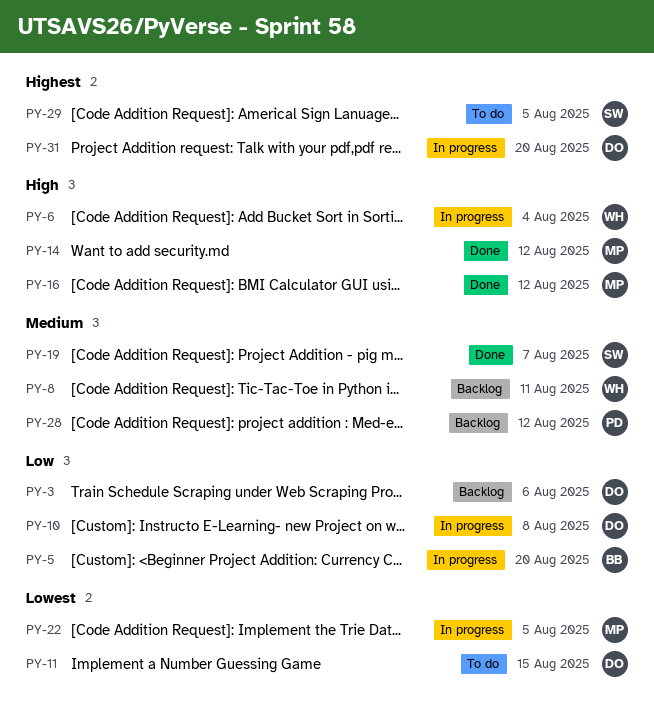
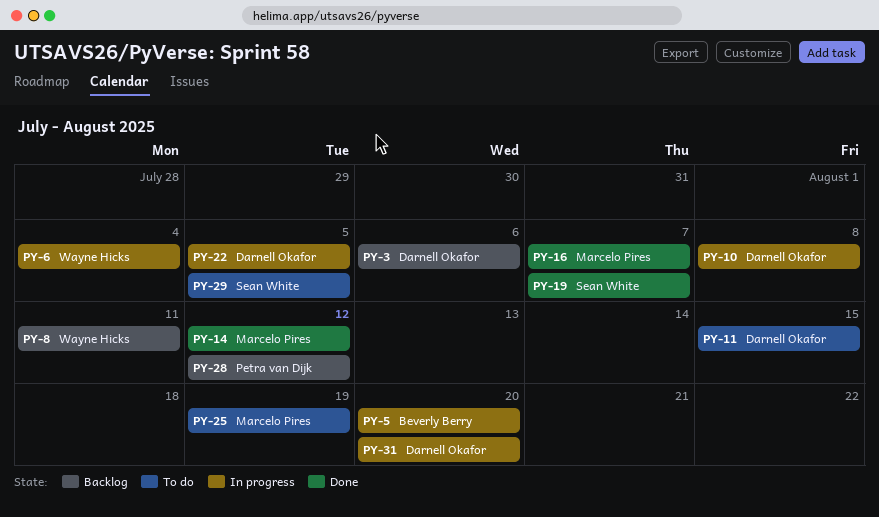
PY-16, due: Aug 12 -> Aug 7
PY-22, owner: Marcelo Pires -> Darnell Okafor
PY-25: none -> present

